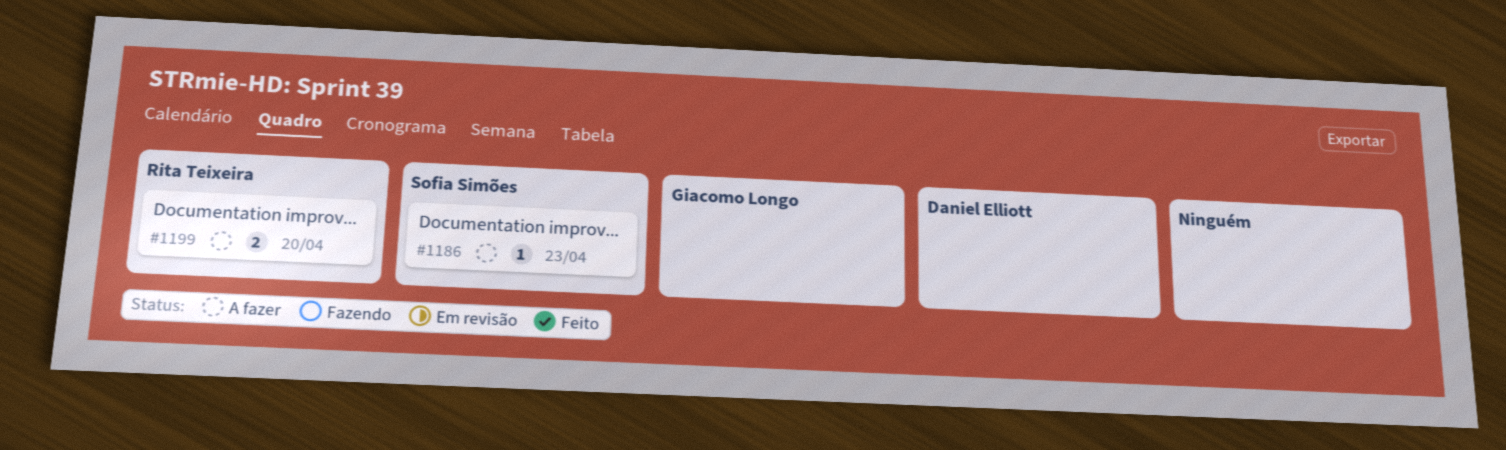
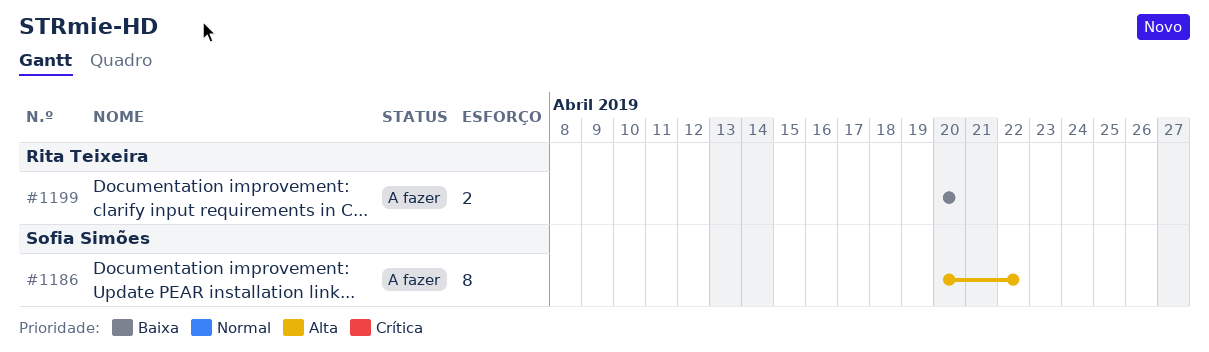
#1186, estimate: 1 -> 8
#1186, due: Apr 23 -> Apr 22

